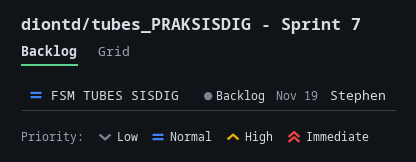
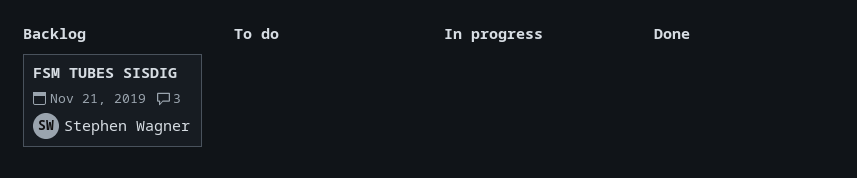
FSM TUBES SISDIG, due: Nov 19 -> Nov 21

